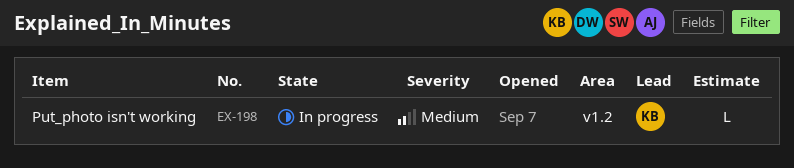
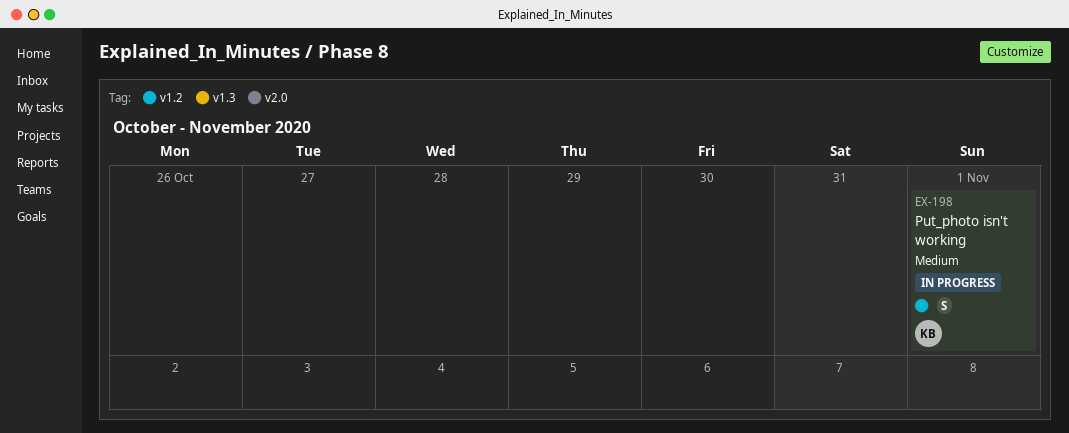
EX-198, estimate: L -> S

